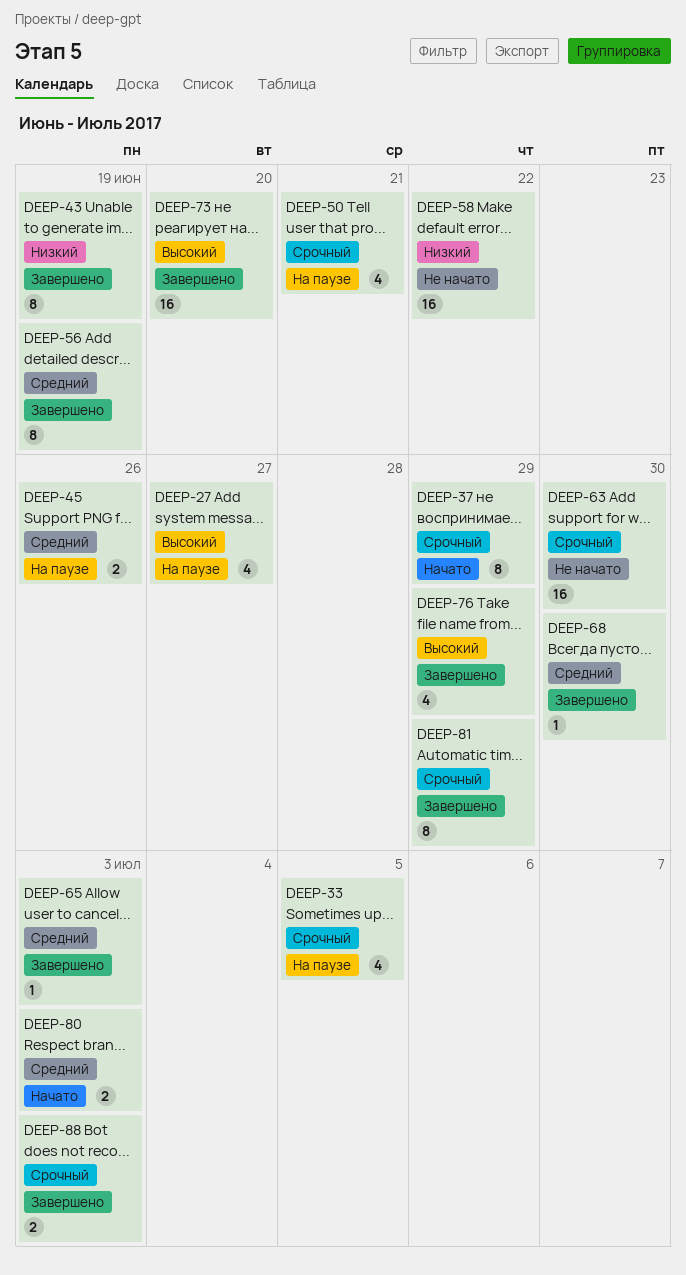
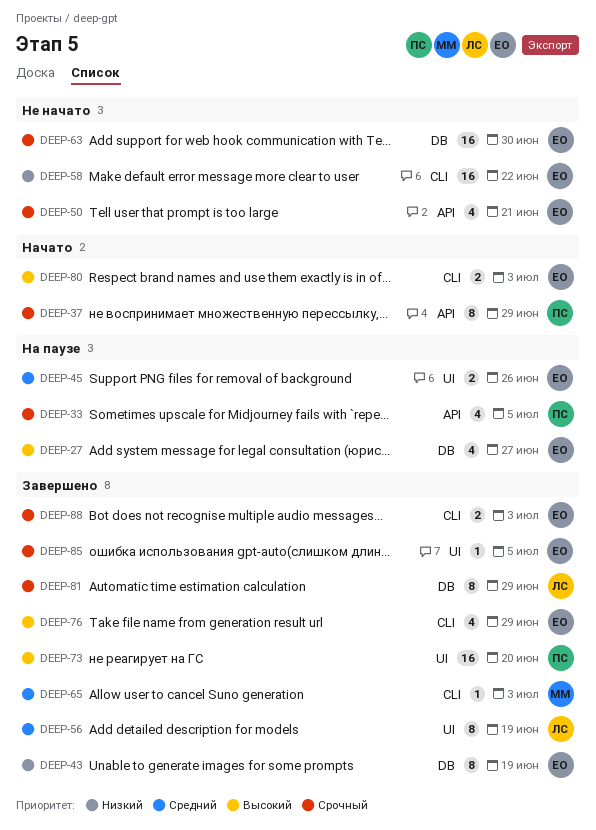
DEEP-50, status: На паузе -> Не начато
DEEP-68: present -> none
DEEP-80, priority: Средний -> Высокий
DEEP-85: none -> present

